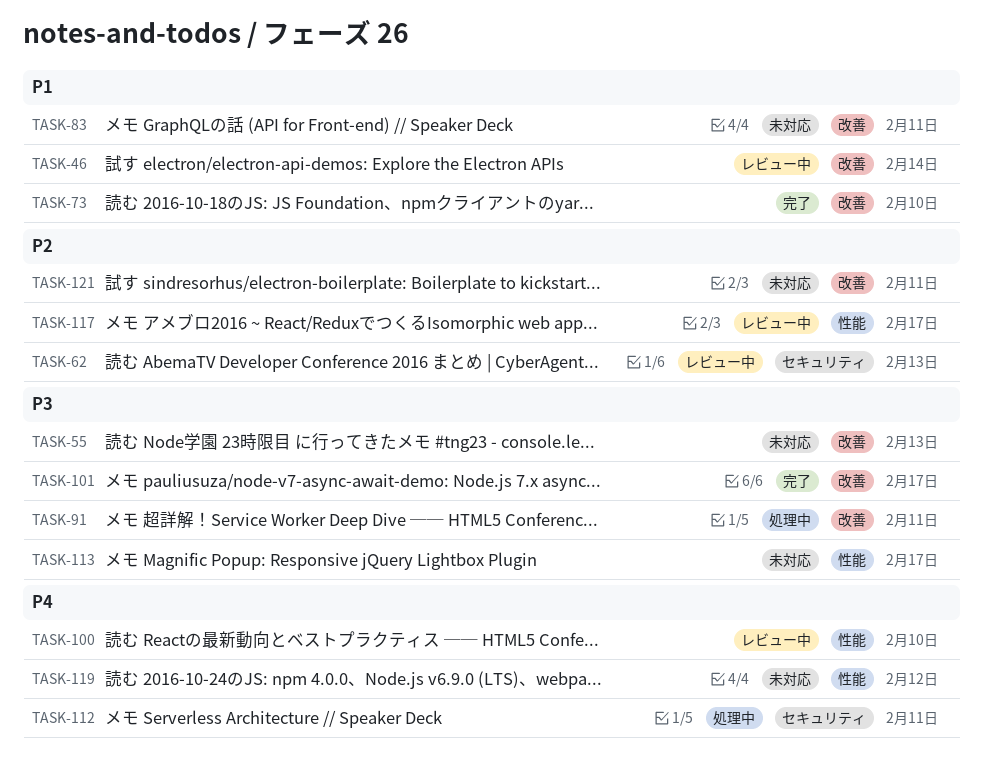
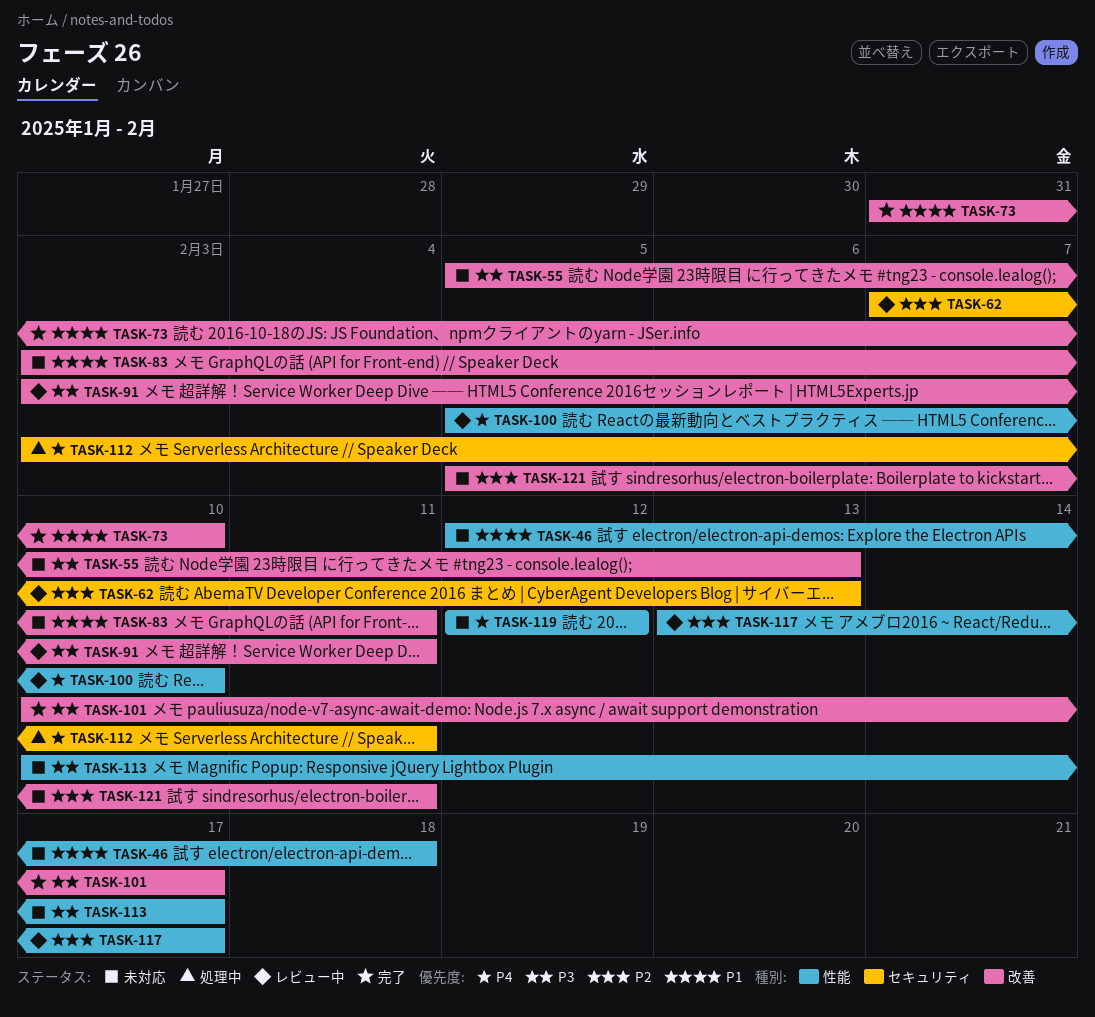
TASK-46, status: レビュー中 -> 未対応
TASK-46, label: 改善 -> 性能
TASK-46, due: Feb 14 -> Feb 18
TASK-91, status: 処理中 -> レビュー中

